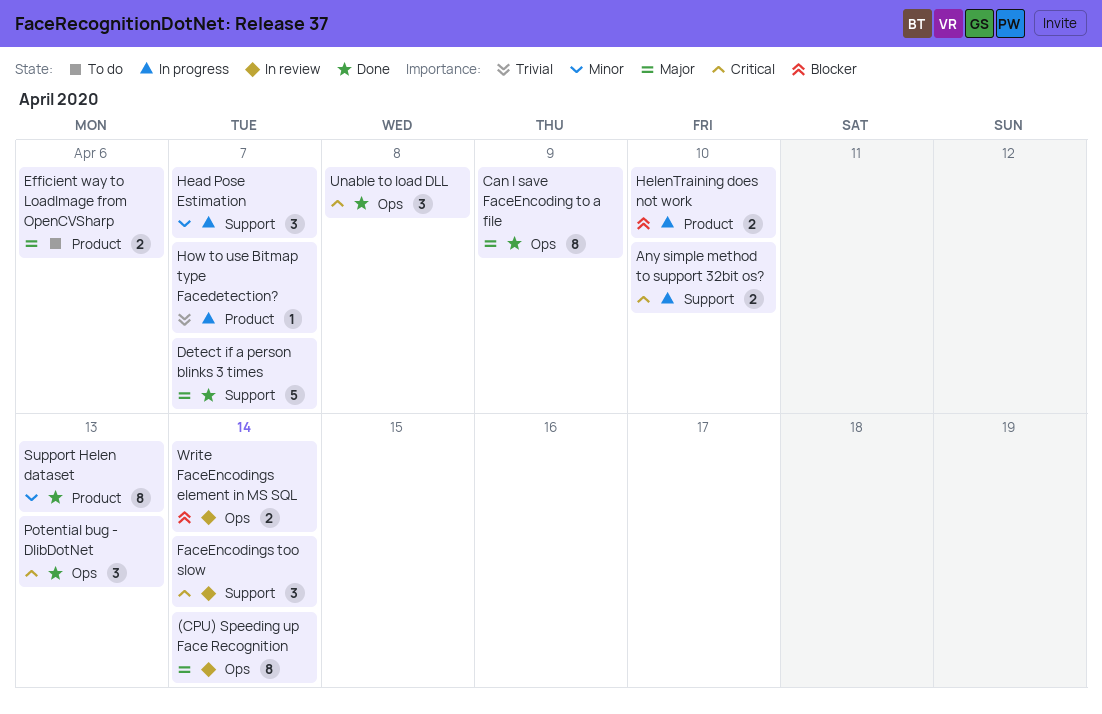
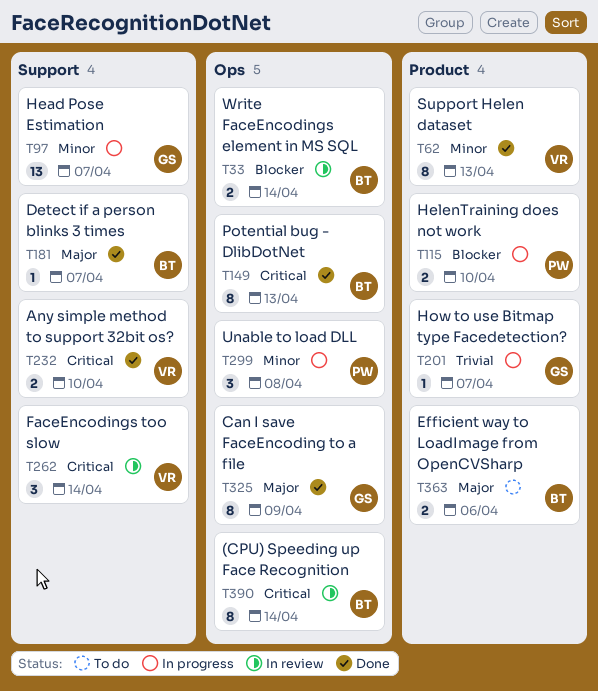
(CPU) Speeding up Face Recognition, priority: Major -> Critical
Any simple method to support 32bit os?, status: In progress -> Done
Detect if a person blinks 3 times, estimate: 5 -> 1
Head Pose Estimation, estimate: 3 -> 13
Potential bug - DlibDotNet, estimate: 3 -> 8
Unable to load DLL, status: Done -> In progress
Unable to load DLL, priority: Critical -> Minor

